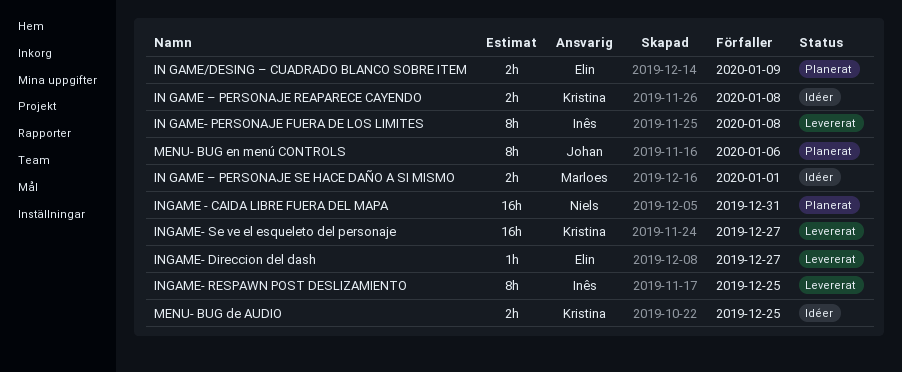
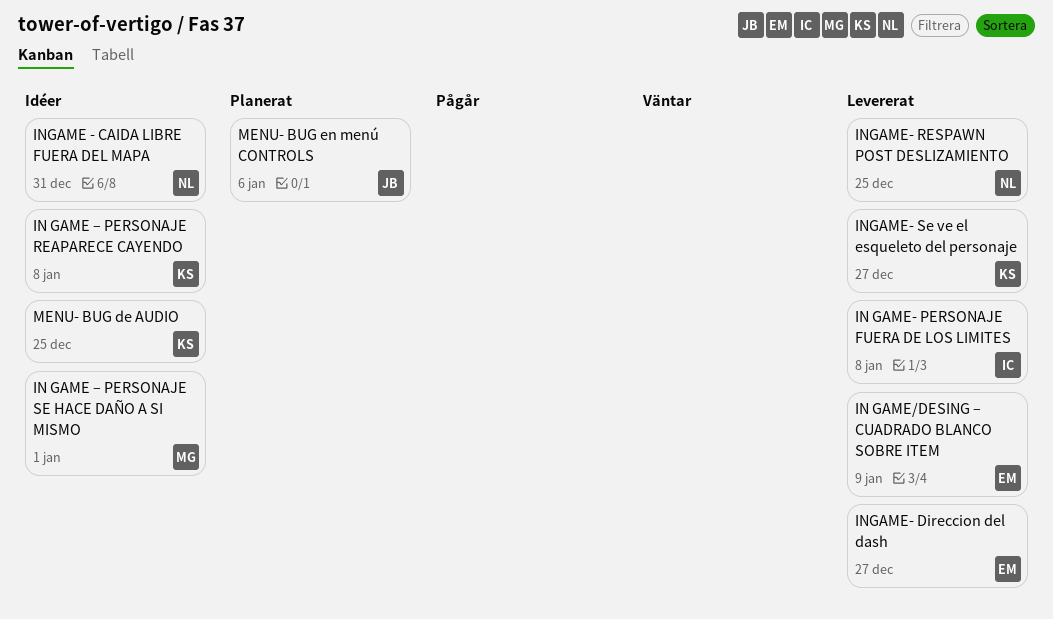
IN GAME/DESING – CUADRADO BLANCO SOBRE ITEM, status: Planerat -> Levererat
INGAME - CAIDA LIBRE FUERA DEL MAPA, status: Planerat -> Idéer
INGAME- RESPAWN POST DESLIZAMIENTO, owner: Inês -> Niels

